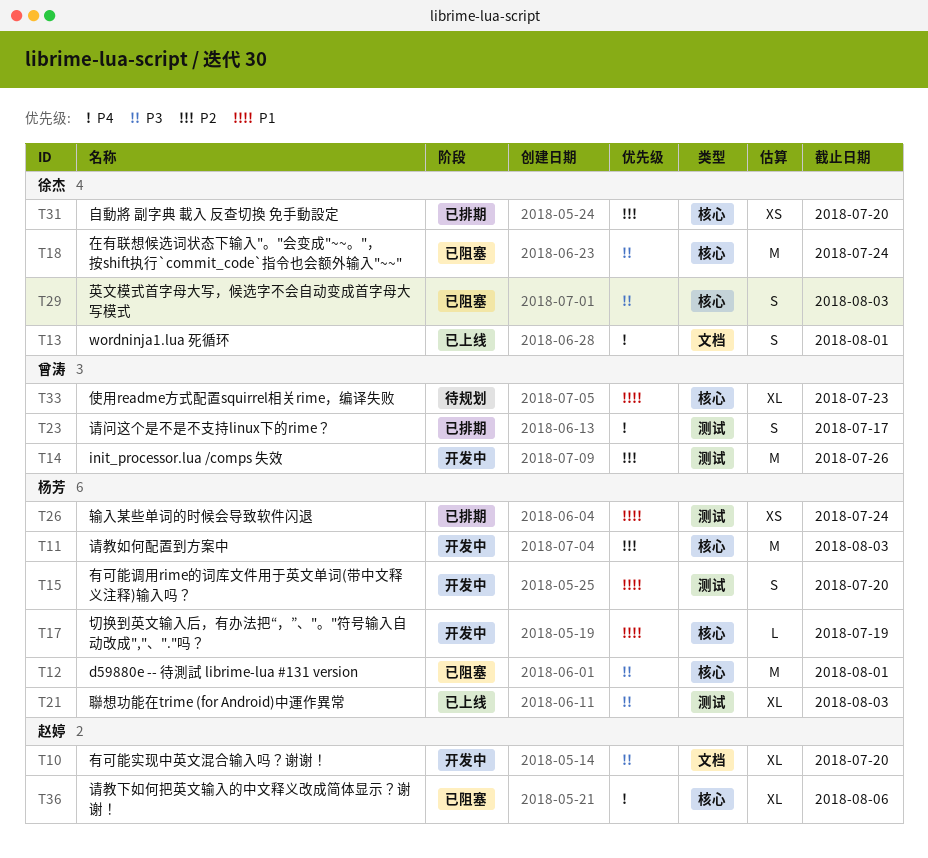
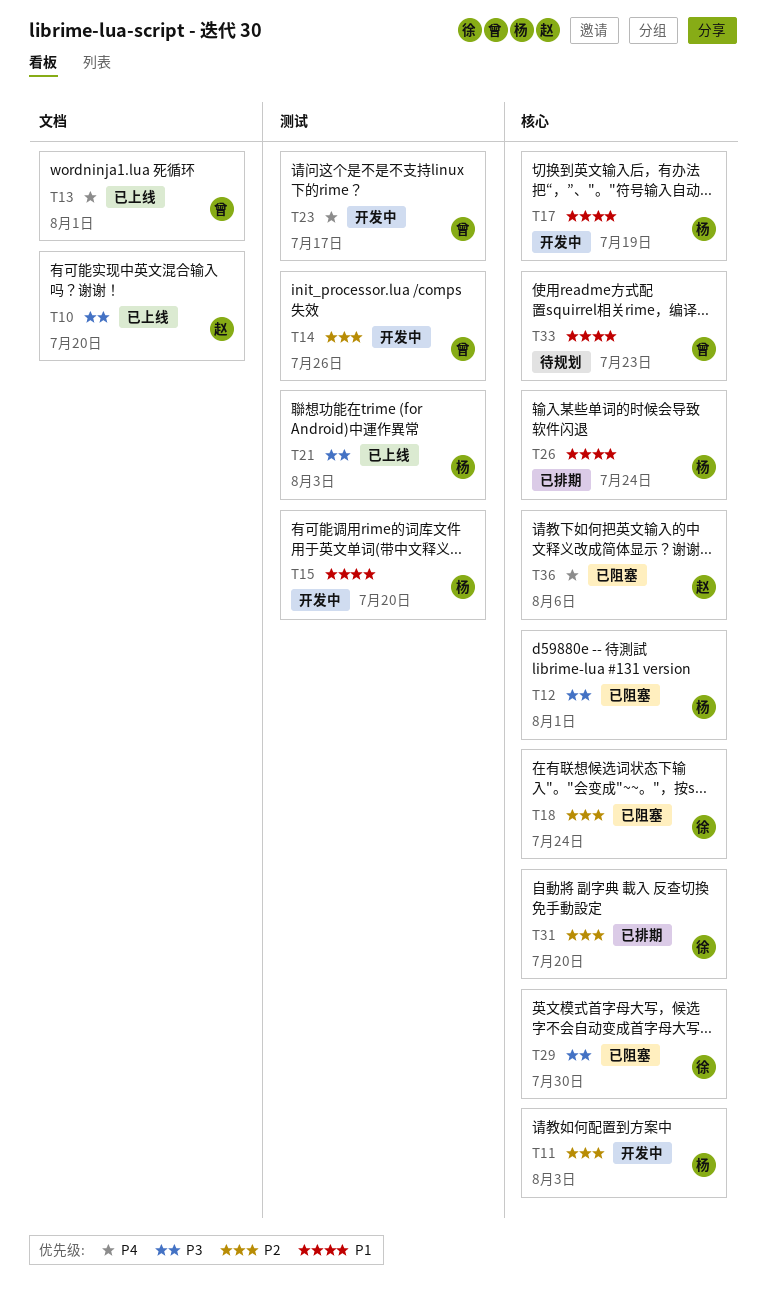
T10, status: 开发中 -> 已上线
T13, owner: 徐杰 -> 曾涛
T18, priority: P3 -> P2
T23, status: 已排期 -> 开发中
T26, label: 测试 -> 核心
T29, due: Aug 3 -> Jul 30

